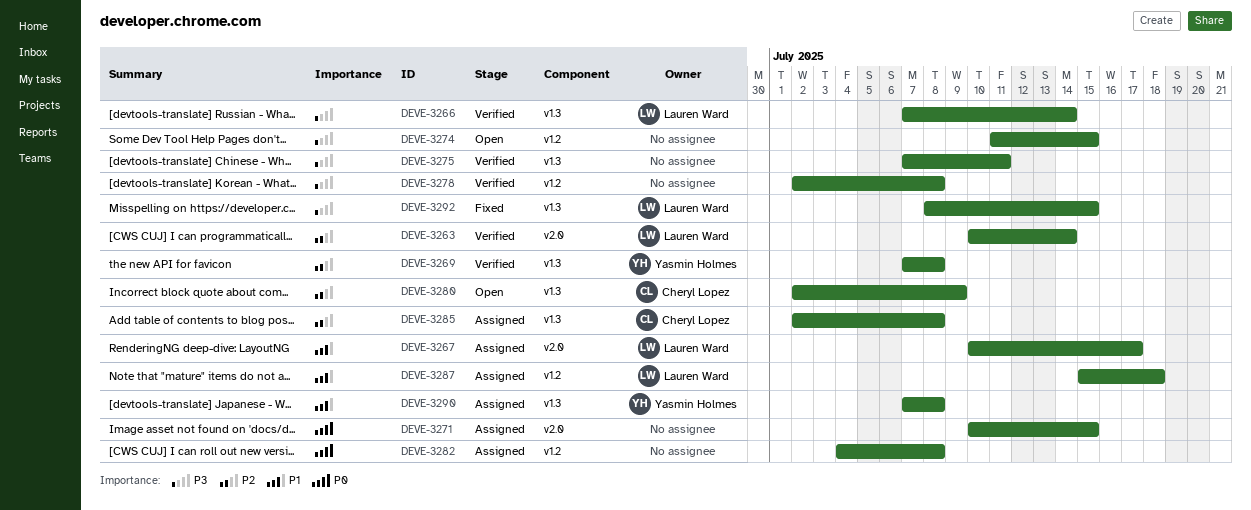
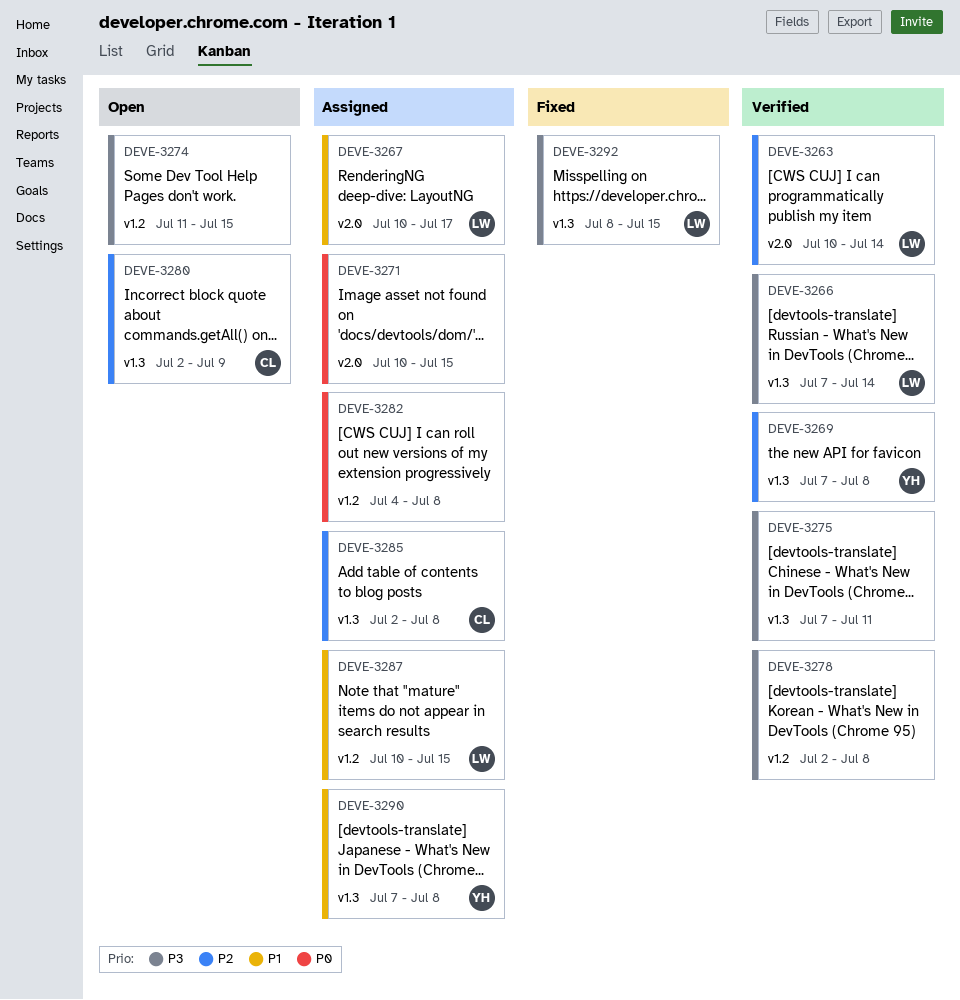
DEVE-3287, start: Jul 15 -> Jul 10
DEVE-3287, due: Jul 18 -> Jul 15

